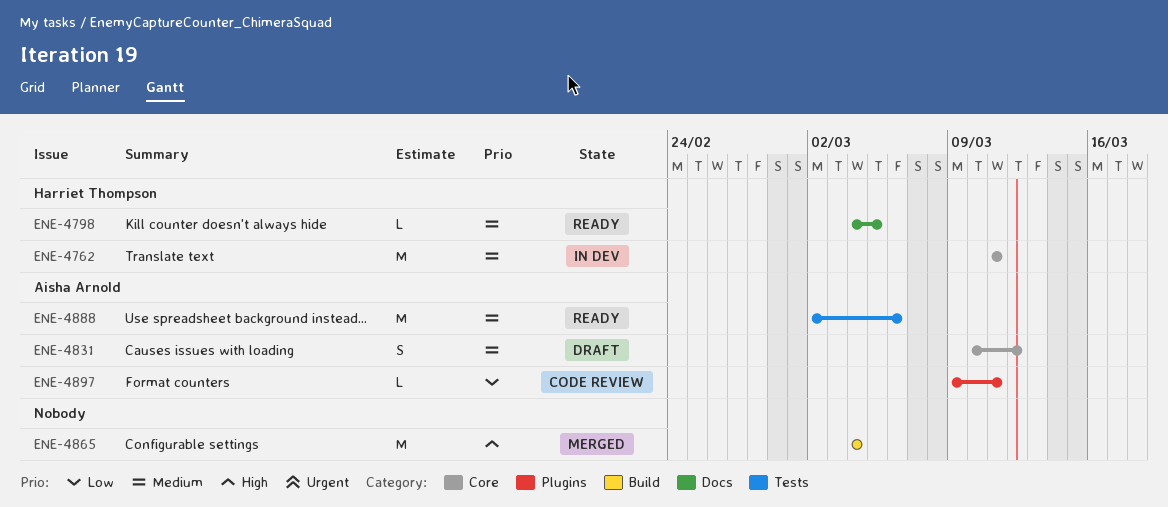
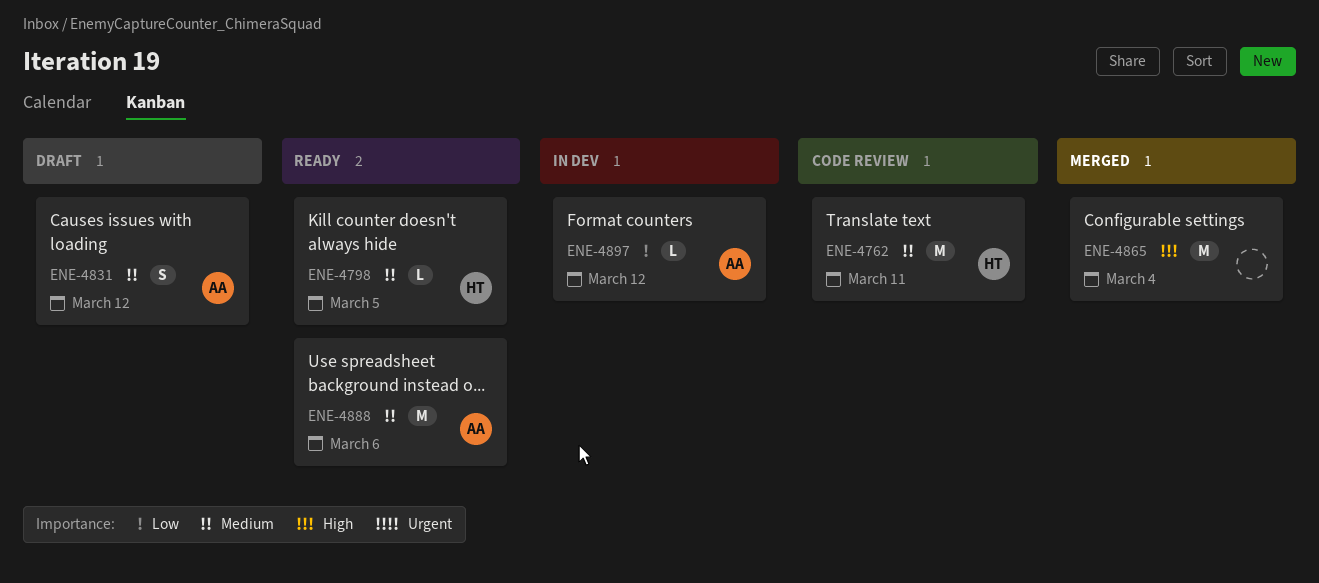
ENE-4762, status: In dev -> Code review
ENE-4897, status: Code review -> In dev
ENE-4897, due: Mar 11 -> Mar 12

